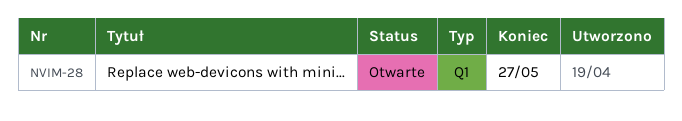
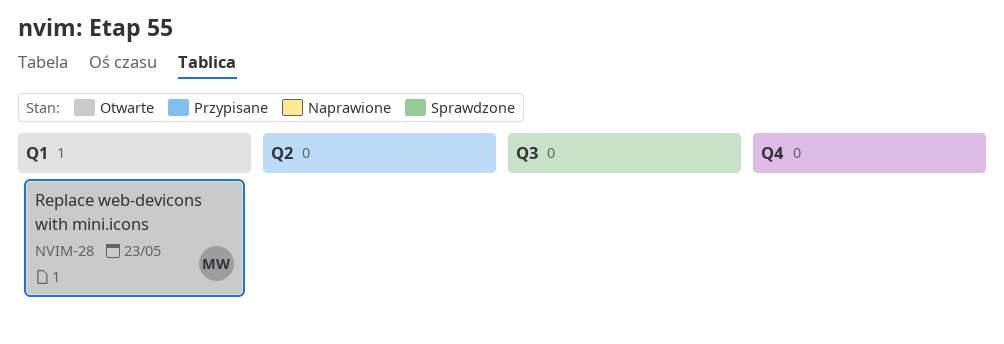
NVIM-28, due: May 27 -> May 23

